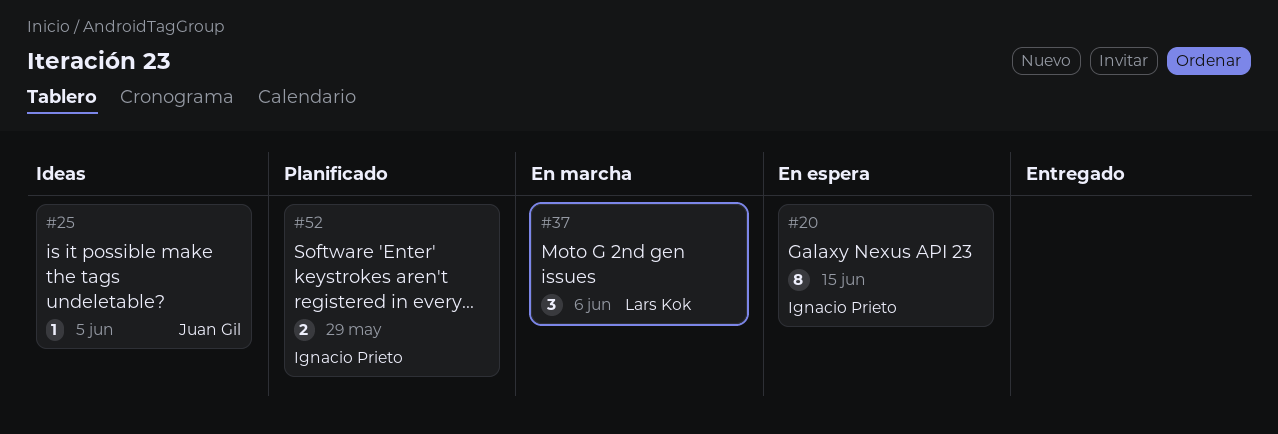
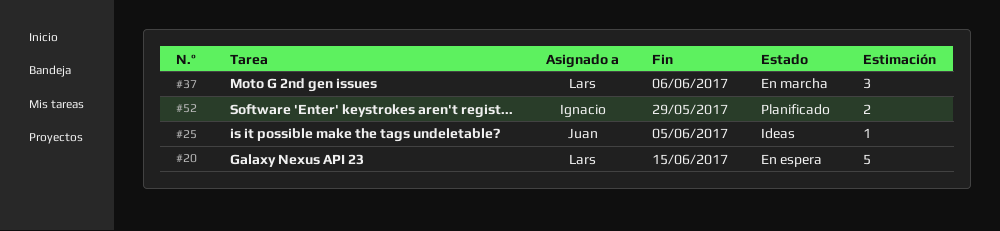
#20, owner: Ignacio Prieto -> Lars Kok
#20, estimate: 8 -> 5

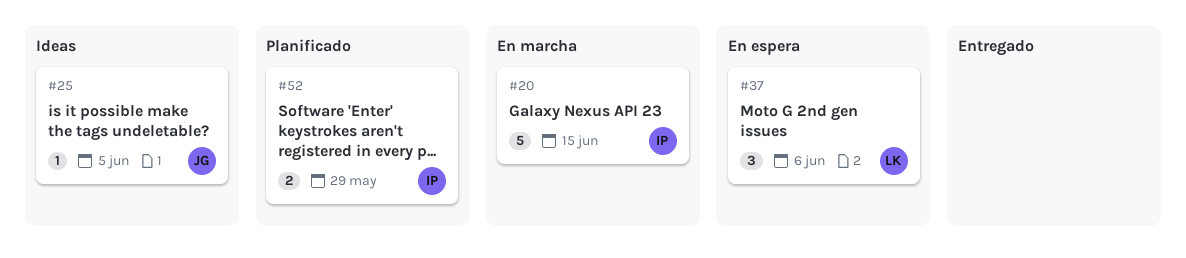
#20, status: En espera -> En marcha
#20, owner: Lars -> Ignacio
#37, status: En marcha -> En espera

